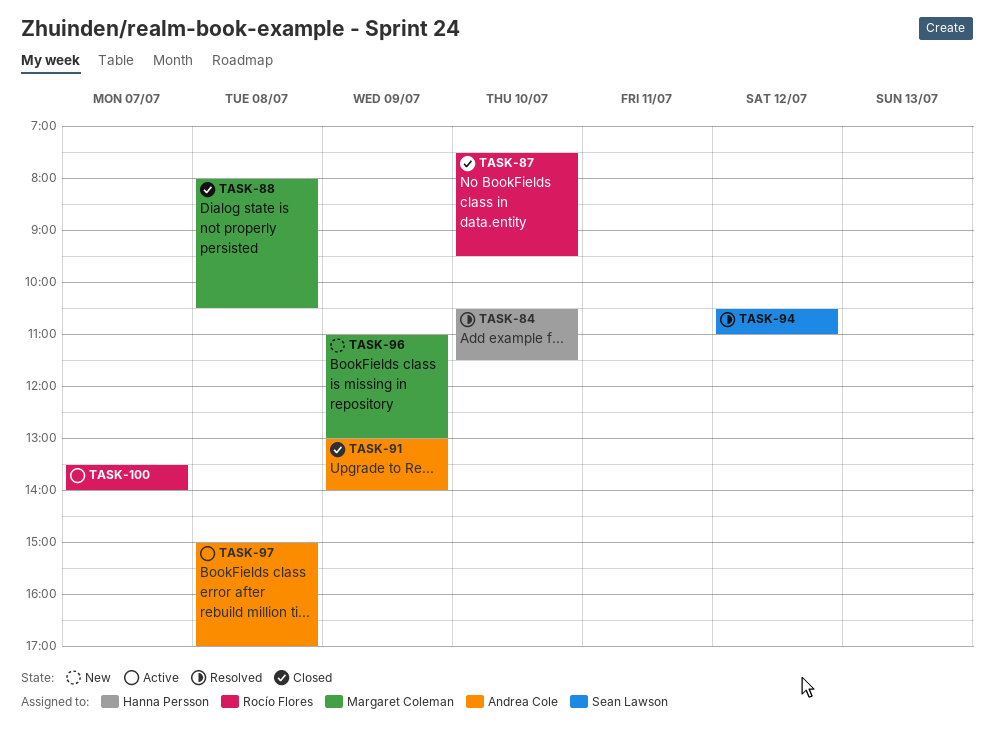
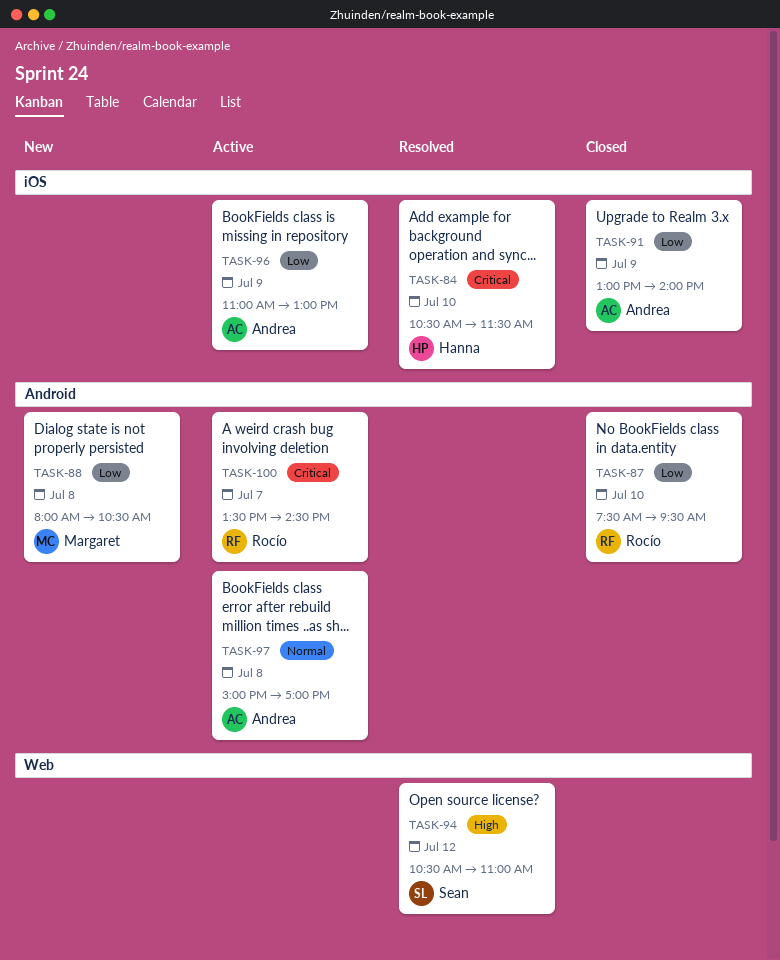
TASK-88, status: Closed -> New
TASK-96, status: New -> Active
TASK-96, owner: Margaret Coleman -> Andrea Cole
TASK-100, ends: 14:00 -> 14:30

